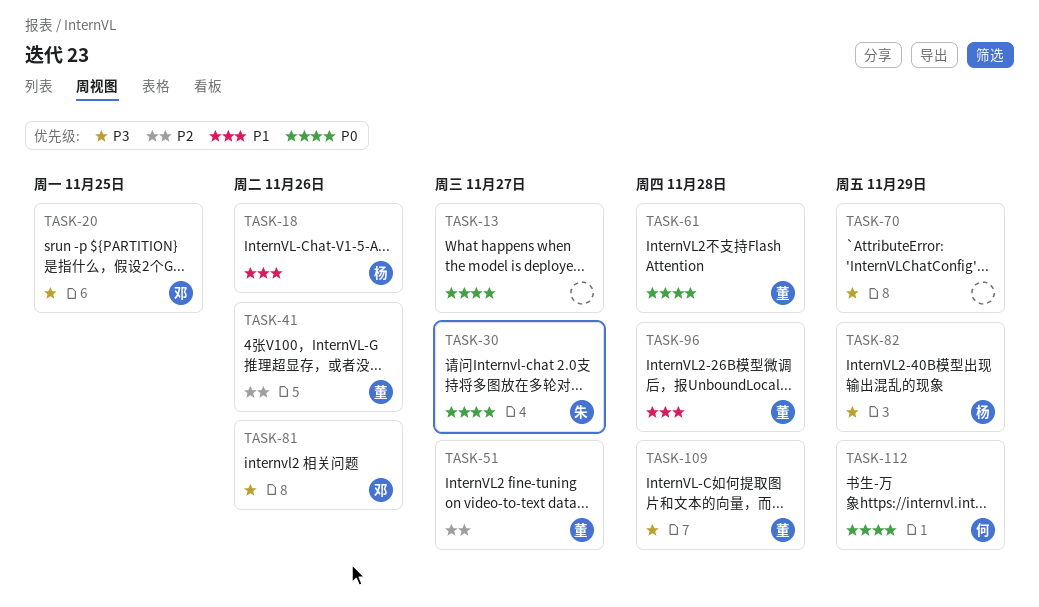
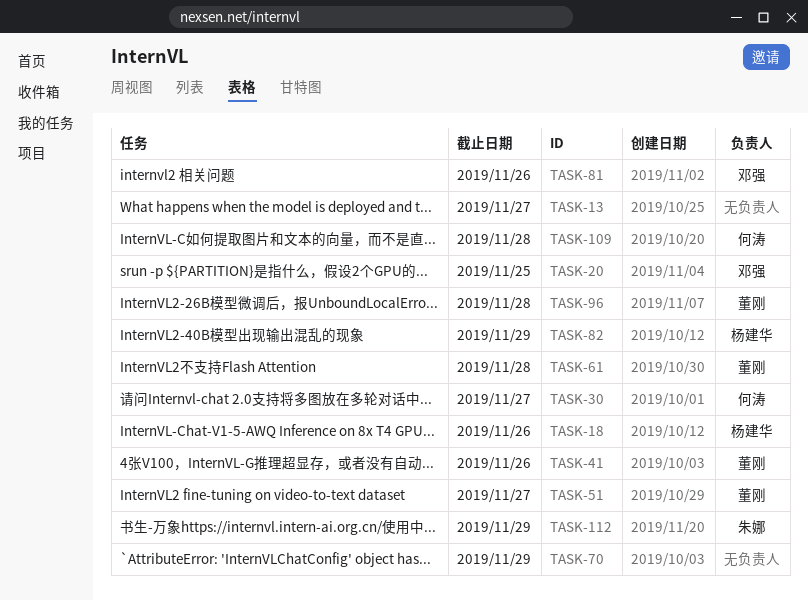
TASK-30, owner: 朱娜 -> 何涛
TASK-109, owner: 董刚 -> 何涛
TASK-112, owner: 何涛 -> 朱娜

